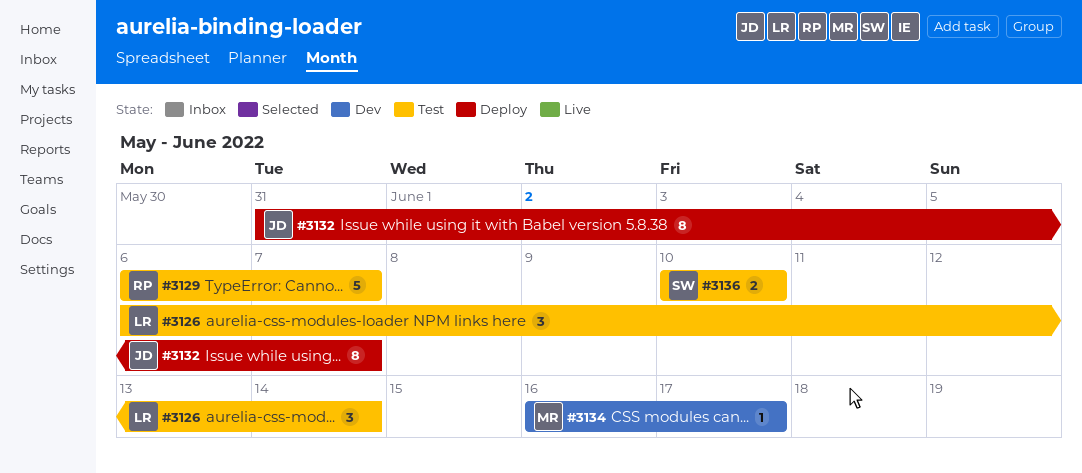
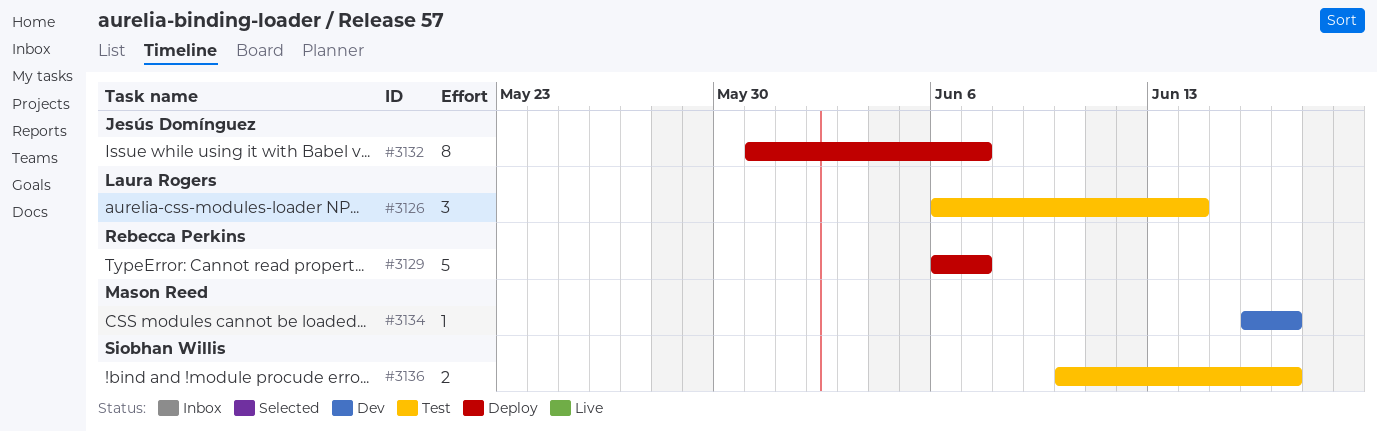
#3129, status: Test -> Deploy
#3136, due: Jun 10 -> Jun 17

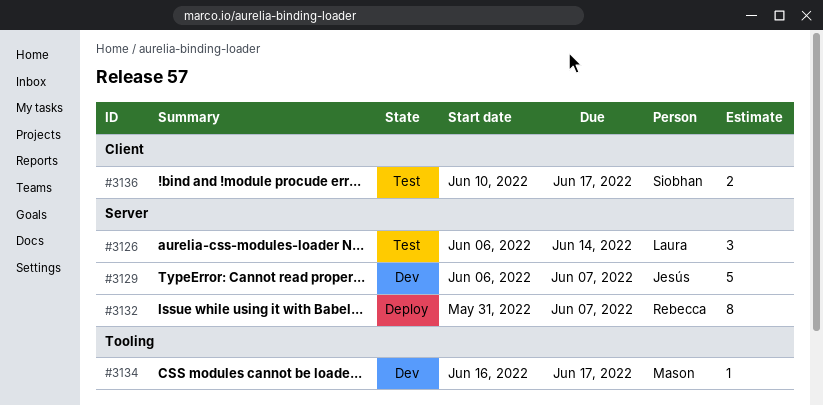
#3129, status: Deploy -> Dev
#3129, owner: Rebecca Perkins -> Jesús Domínguez
#3132, owner: Jesús Domínguez -> Rebecca Perkins

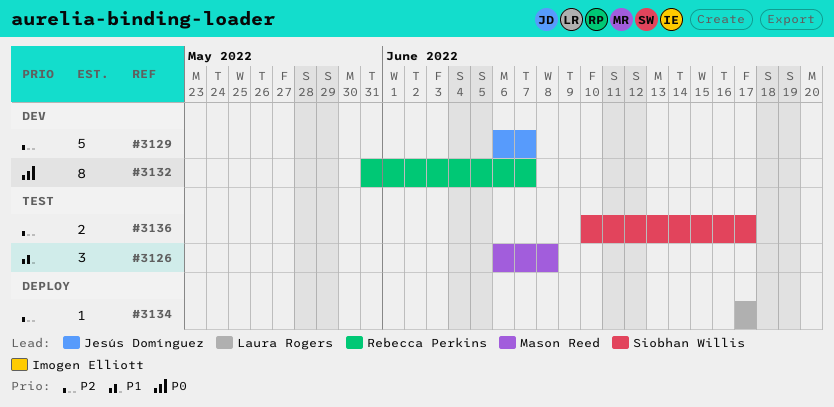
#3126, owner: Laura Rogers -> Mason Reed
#3126, due: Jun 14 -> Jun 8
#3132, status: Deploy -> Dev
#3134, status: Dev -> Deploy
#3134, owner: Mason Reed -> Laura Rogers
#3134, start: Jun 16 -> Jun 17

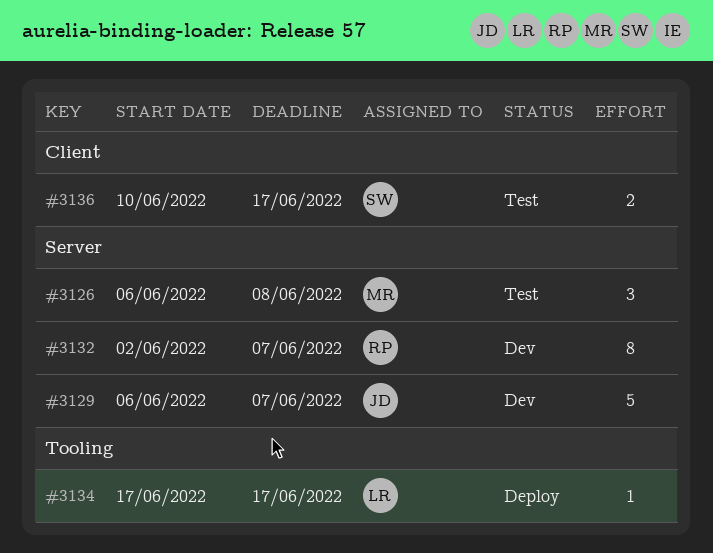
#3132, start: May 31 -> Jun 2

